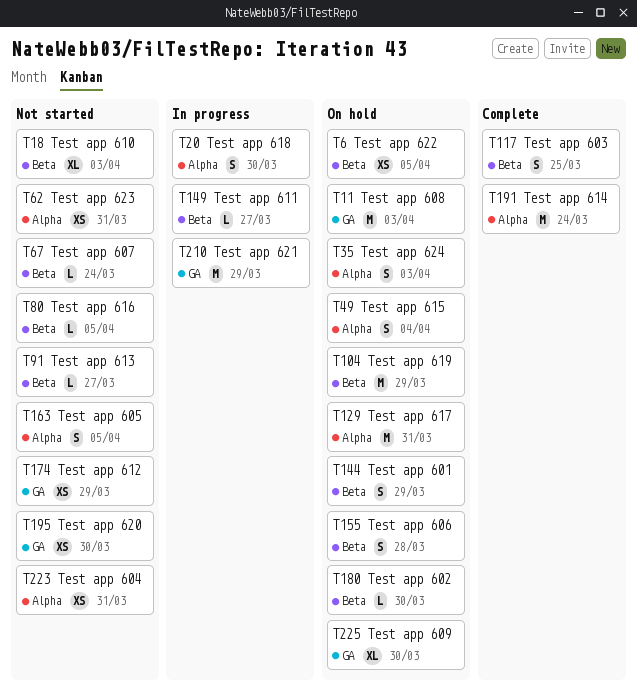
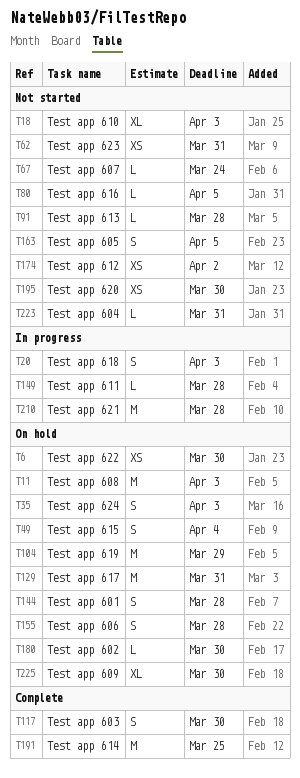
T6, due: Apr 5 -> Mar 30
T20, due: Mar 30 -> Apr 3
T91, due: Mar 27 -> Mar 28
T117, due: Mar 25 -> Mar 30
T144, due: Mar 29 -> Mar 28
T149, due: Mar 27 -> Mar 28
T174, due: Mar 29 -> Apr 2
T191, due: Mar 24 -> Mar 25
T210, due: Mar 29 -> Mar 28
T223, estimate: XS -> L

